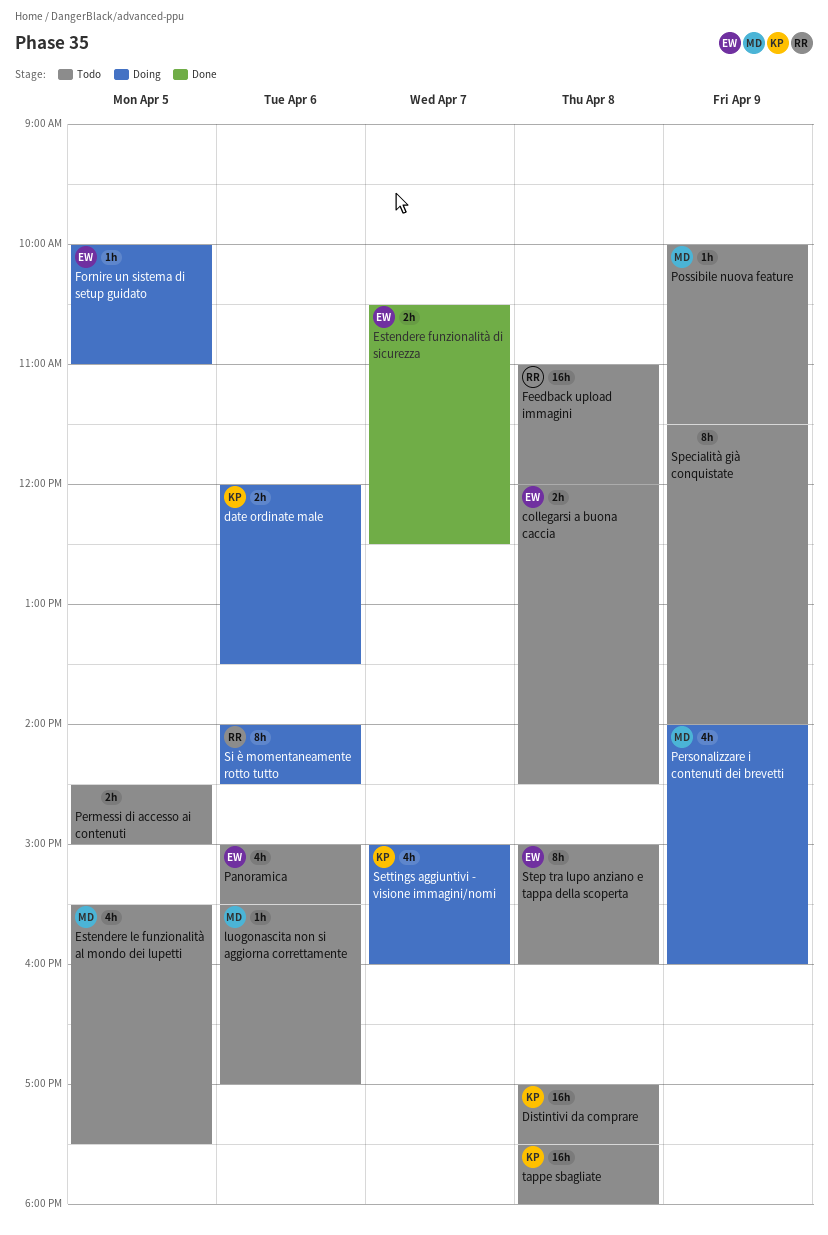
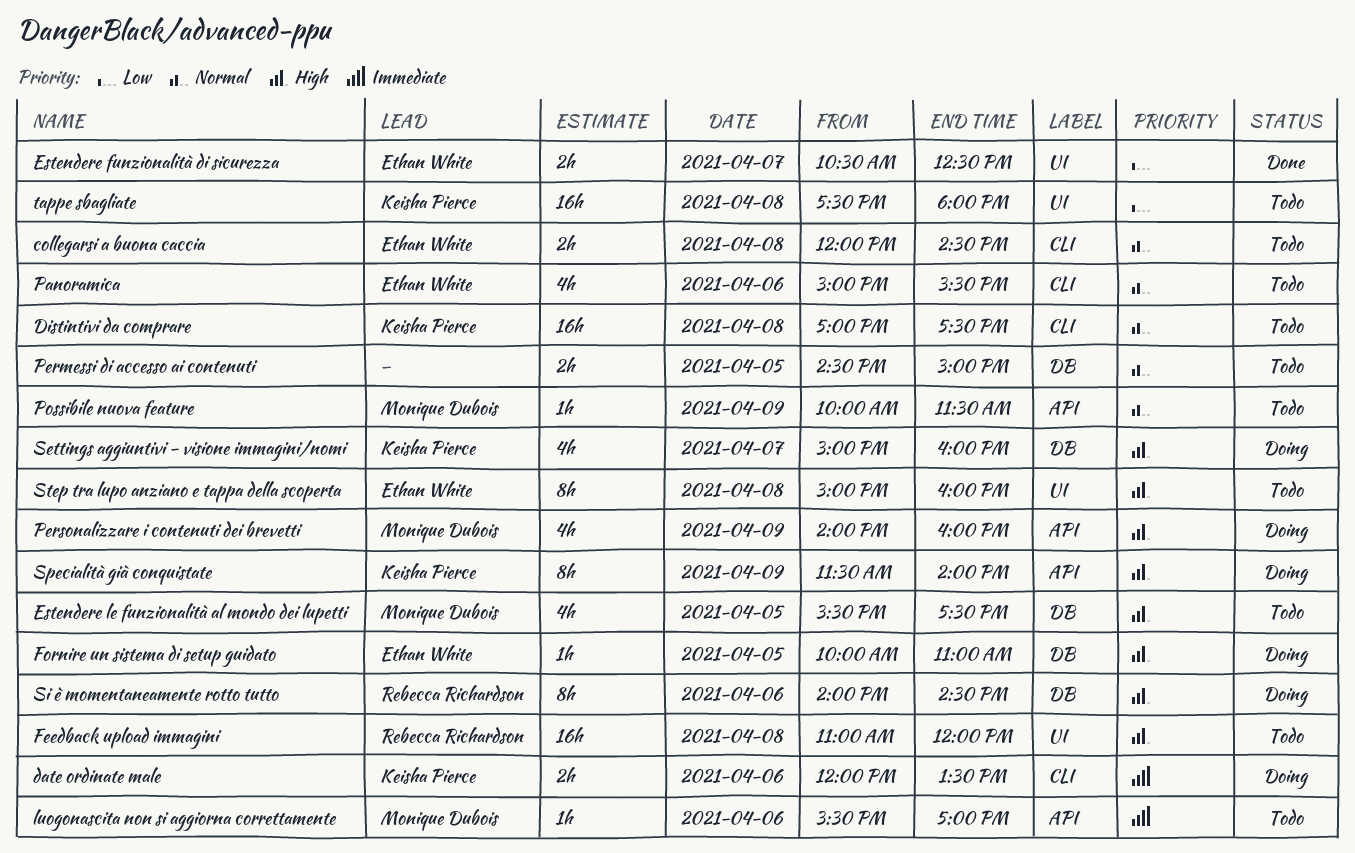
Specialità già conquistate, status: Todo -> Doing
Specialità già conquistate, owner: none -> Keisha Pierce

